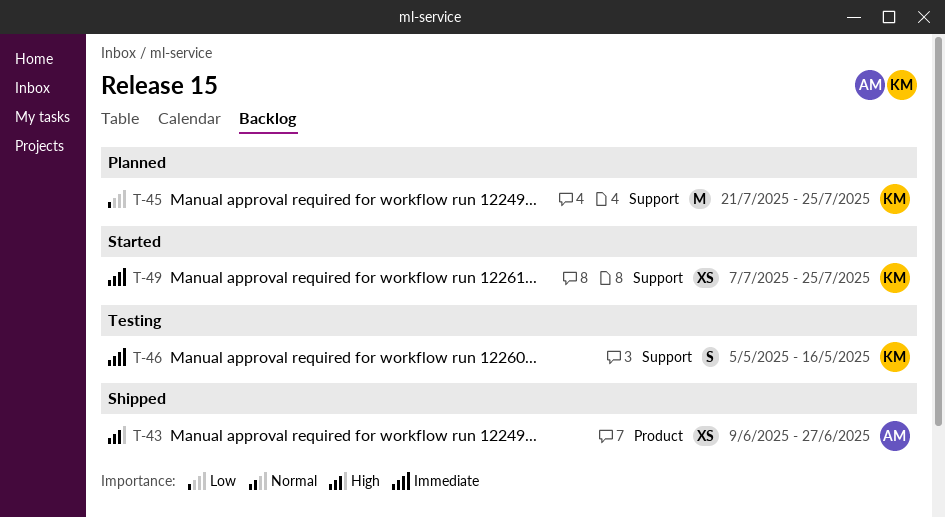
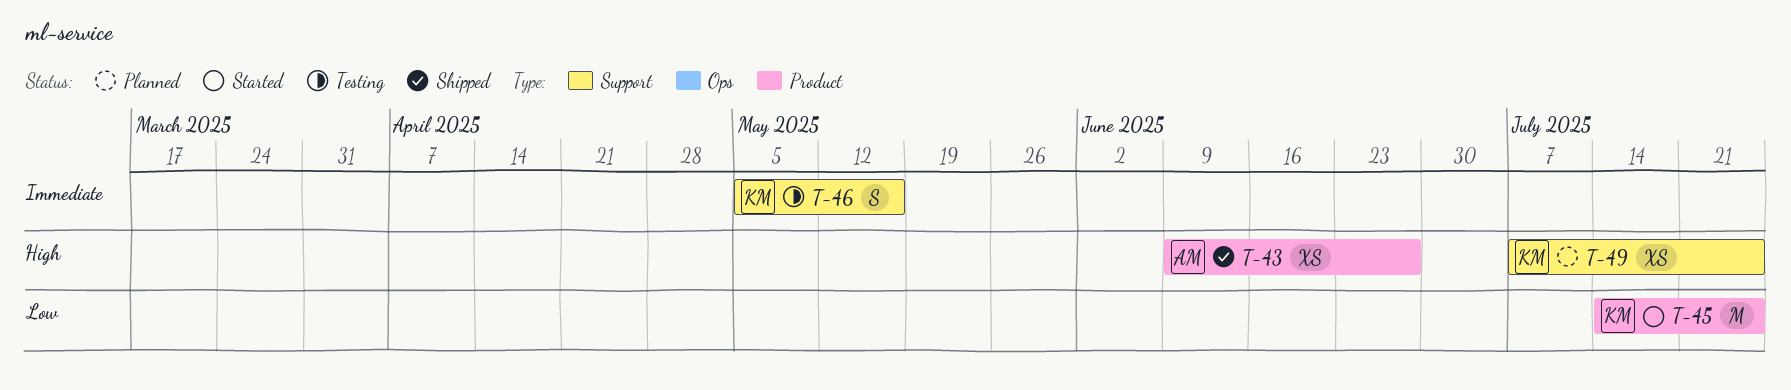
T-45, status: Planned -> Started
T-45, label: Support -> Product
T-45, start: Jul 21 -> Jul 14
T-49, status: Started -> Planned
T-49, priority: Immediate -> High

